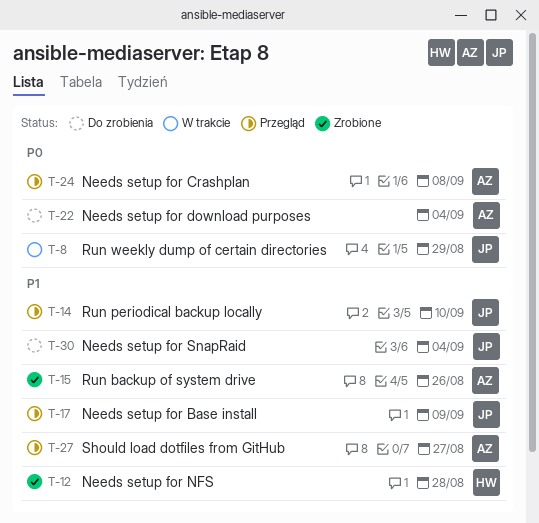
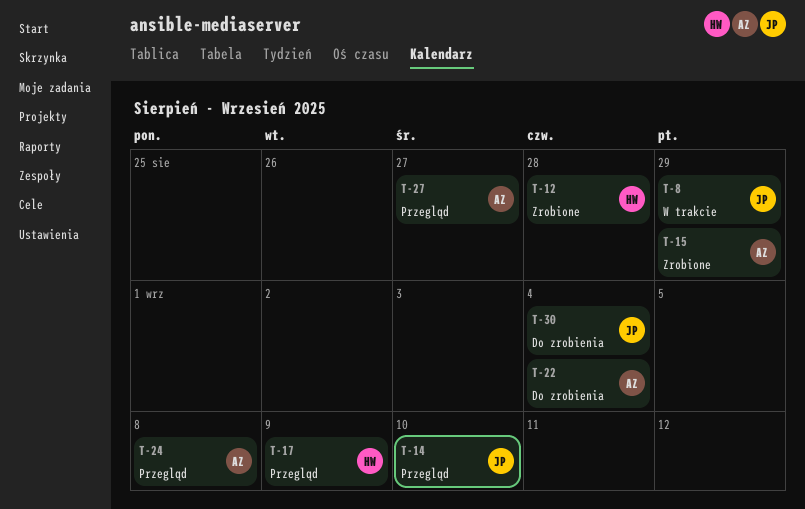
T-15, due: Aug 26 -> Aug 29
T-17, owner: JP -> HW

